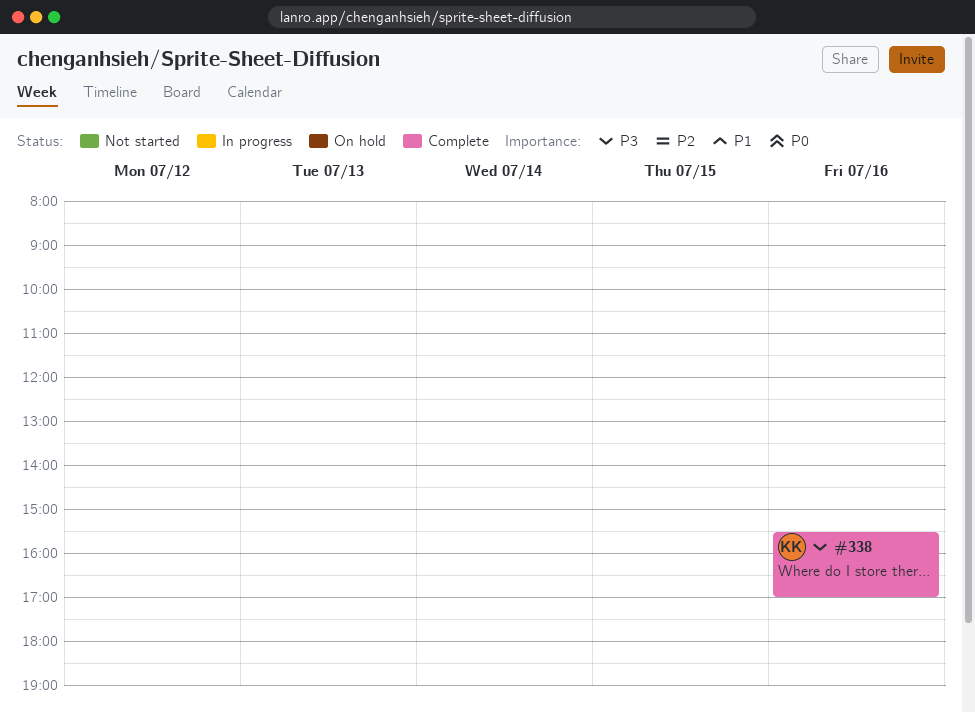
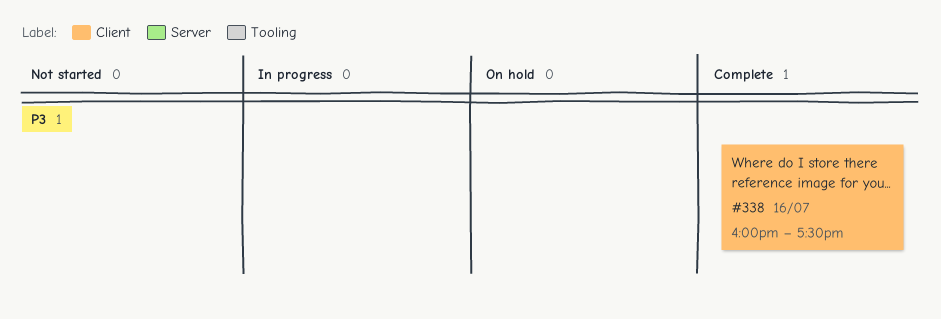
#338, begins: 15:30 -> 16:00
#338, ends: 17:00 -> 17:30

